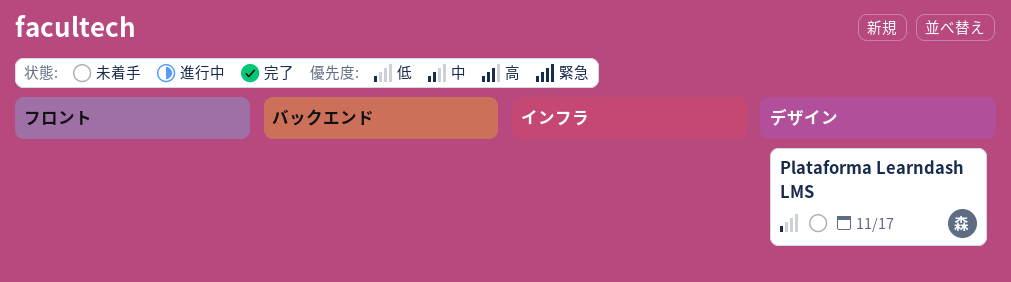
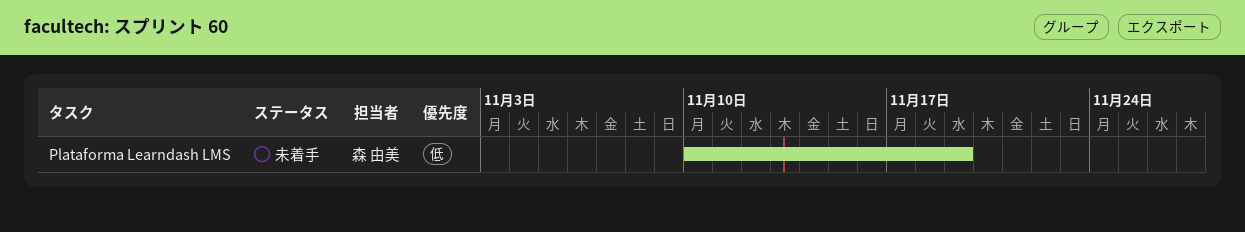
Plataforma Learndash LMS, due: Nov 17 -> Nov 19

